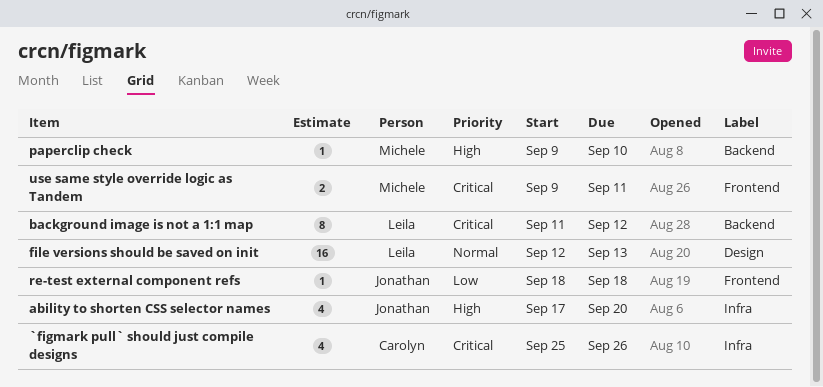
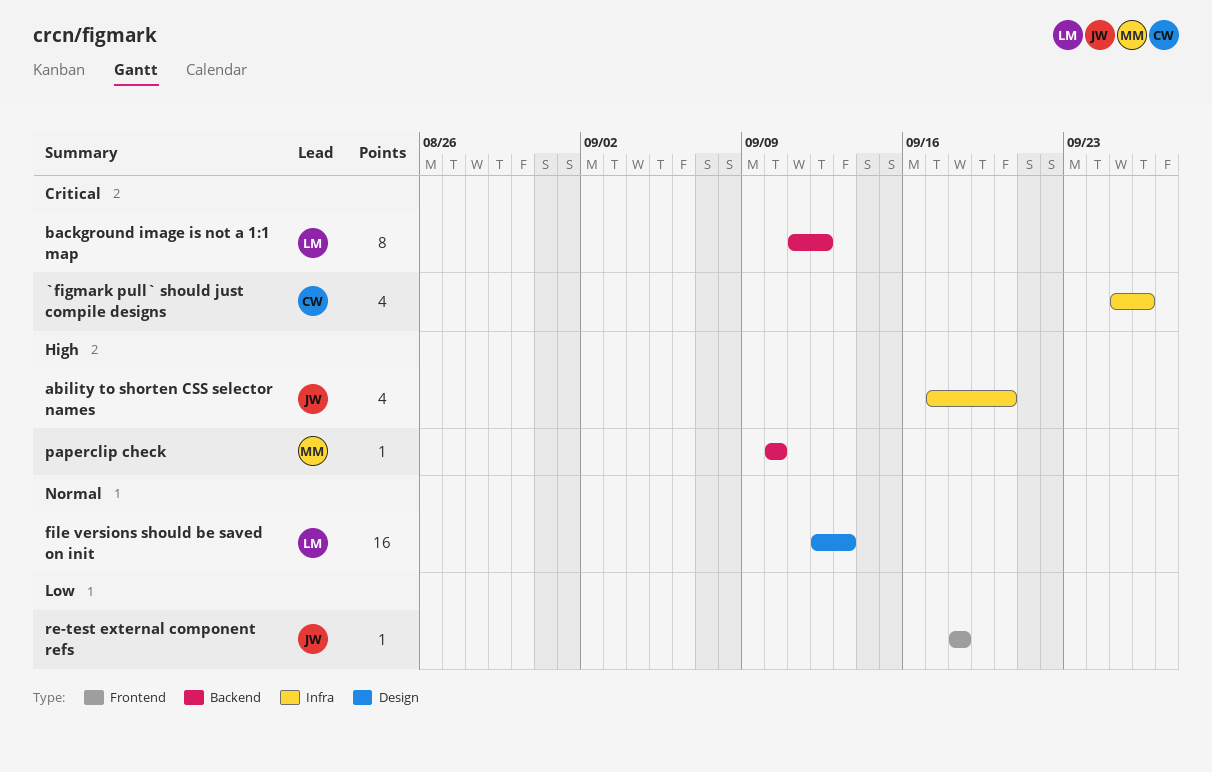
paperclip check, start: Sep 9 -> Sep 10
use same style override logic as Tandem: present -> none

